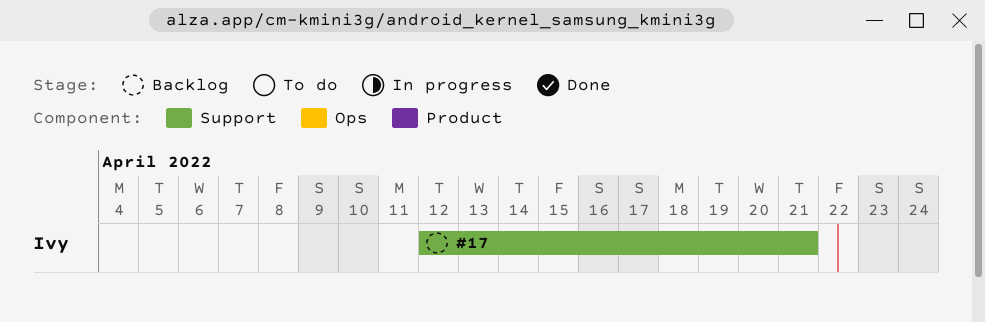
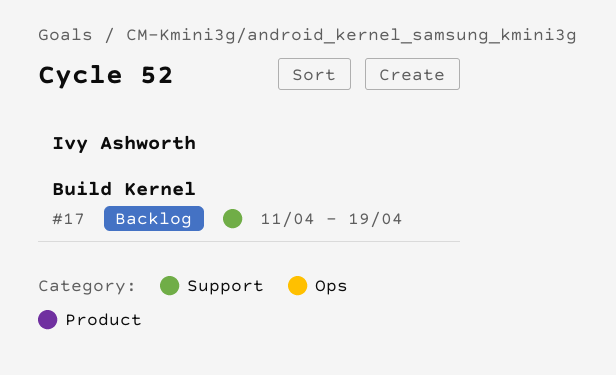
#17, start: Apr 12 -> Apr 11
#17, due: Apr 21 -> Apr 19

